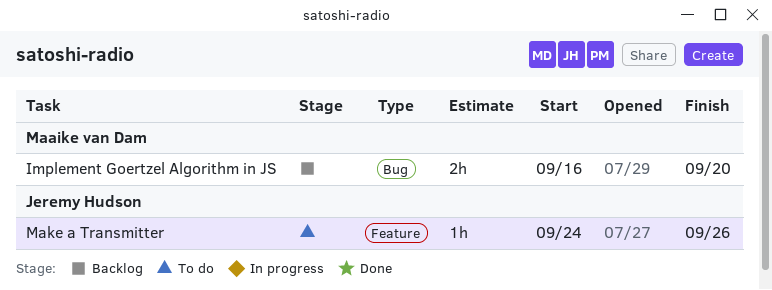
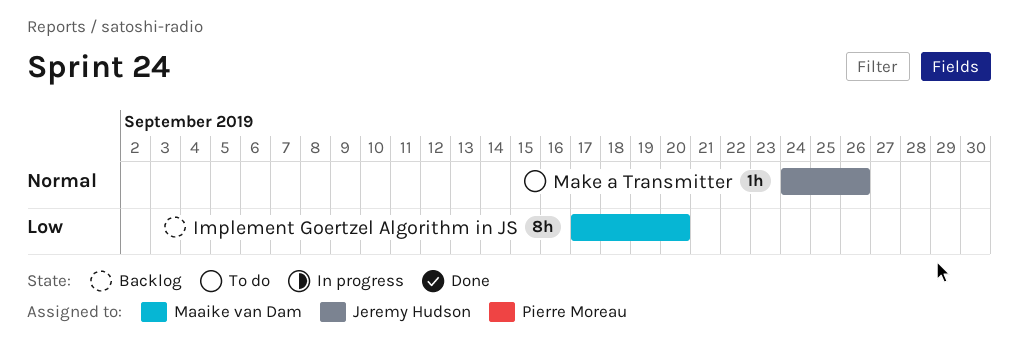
Implement Goertzel Algorithm in JS, estimate: 2h -> 8h
Implement Goertzel Algorithm in JS, start: Sep 16 -> Sep 17

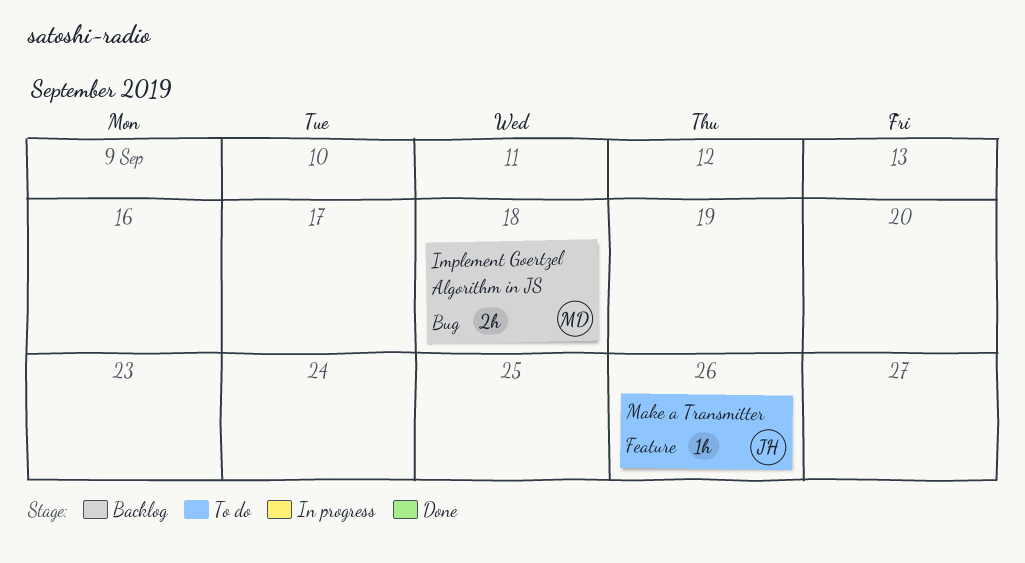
Implement Goertzel Algorithm in JS, estimate: 8h -> 2h
Implement Goertzel Algorithm in JS, due: Sep 20 -> Sep 18

